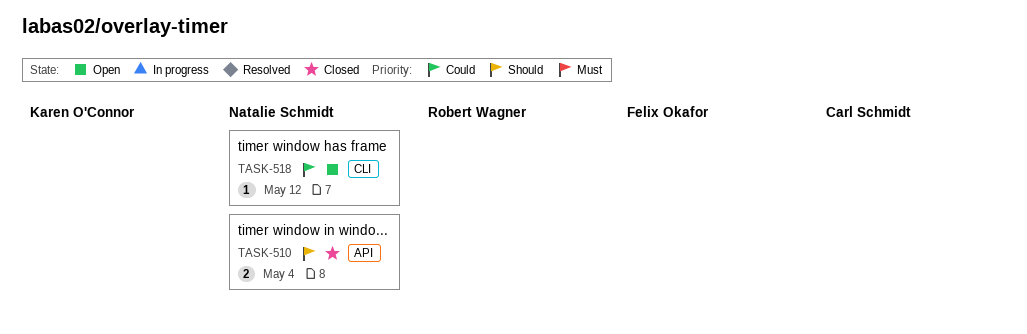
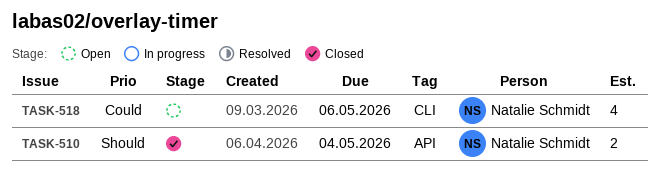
TASK-518, estimate: 1 -> 4
TASK-518, due: May 12 -> May 6

